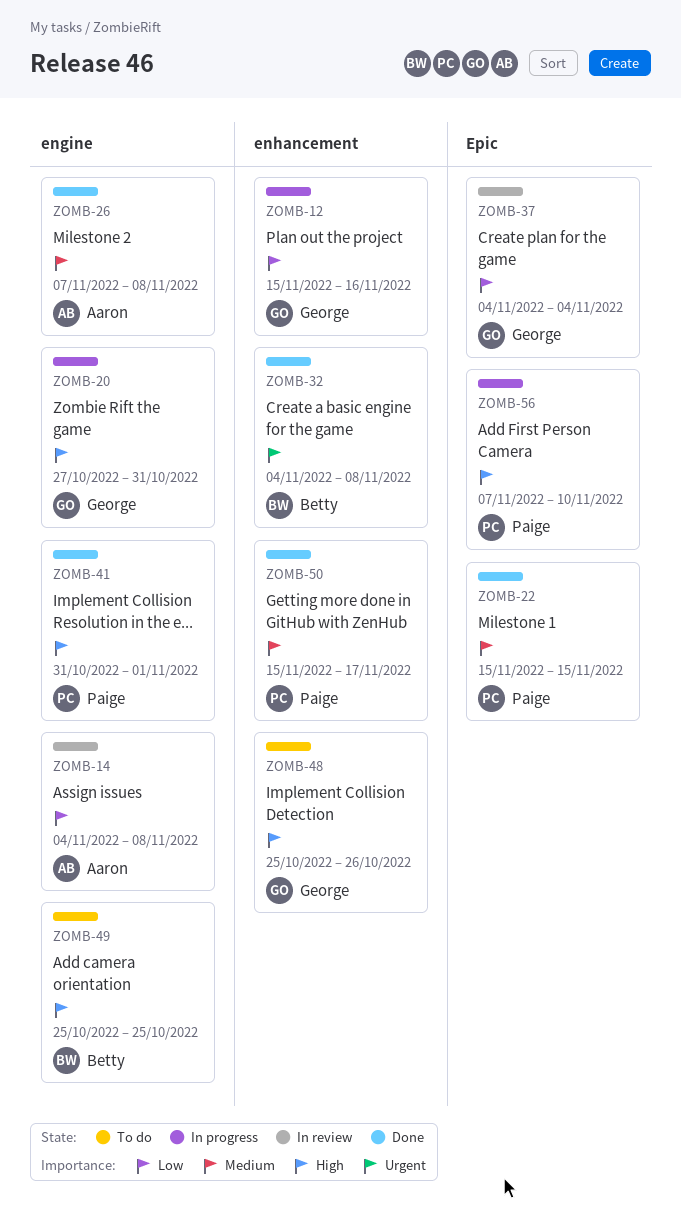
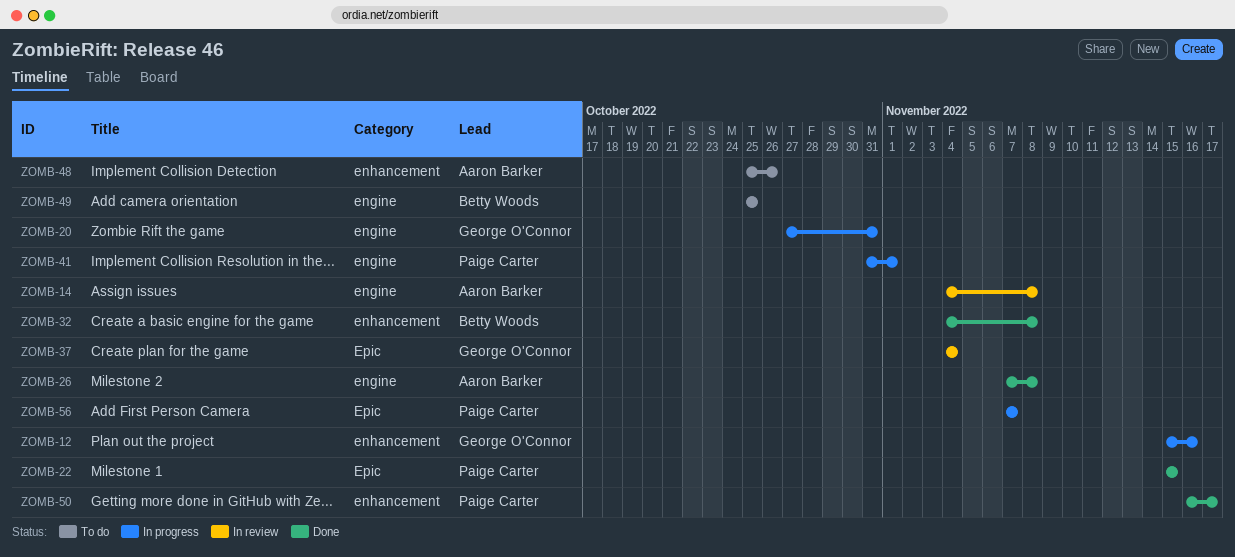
ZOMB-41, status: Done -> In progress
ZOMB-48, owner: George O'Connor -> Aaron Barker
ZOMB-50, start: Nov 15 -> Nov 16
ZOMB-56, due: Nov 10 -> Nov 7

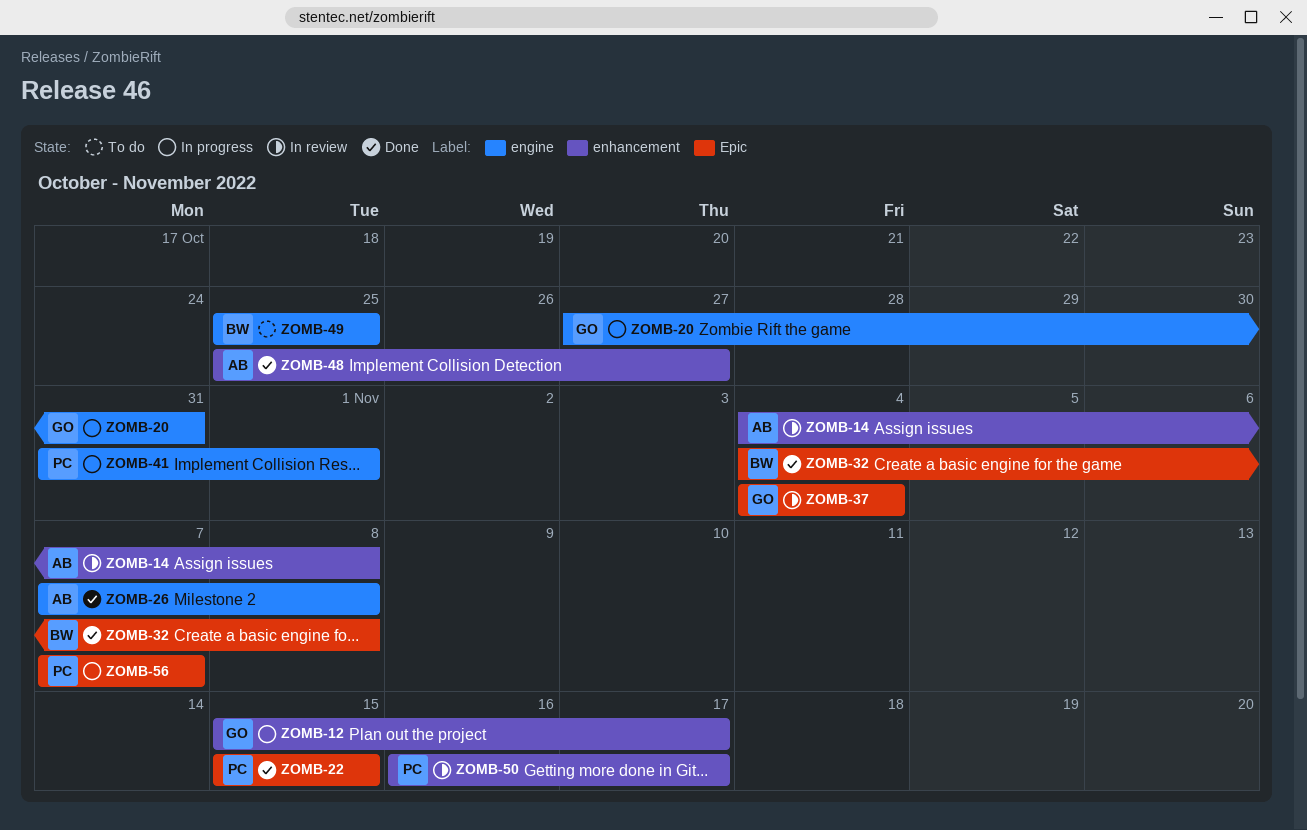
ZOMB-12, due: Nov 16 -> Nov 17
ZOMB-14, label: engine -> enhancement
ZOMB-32, label: enhancement -> Epic
ZOMB-48, status: To do -> Done
ZOMB-48, due: Oct 26 -> Oct 27
ZOMB-50, status: Done -> In review

